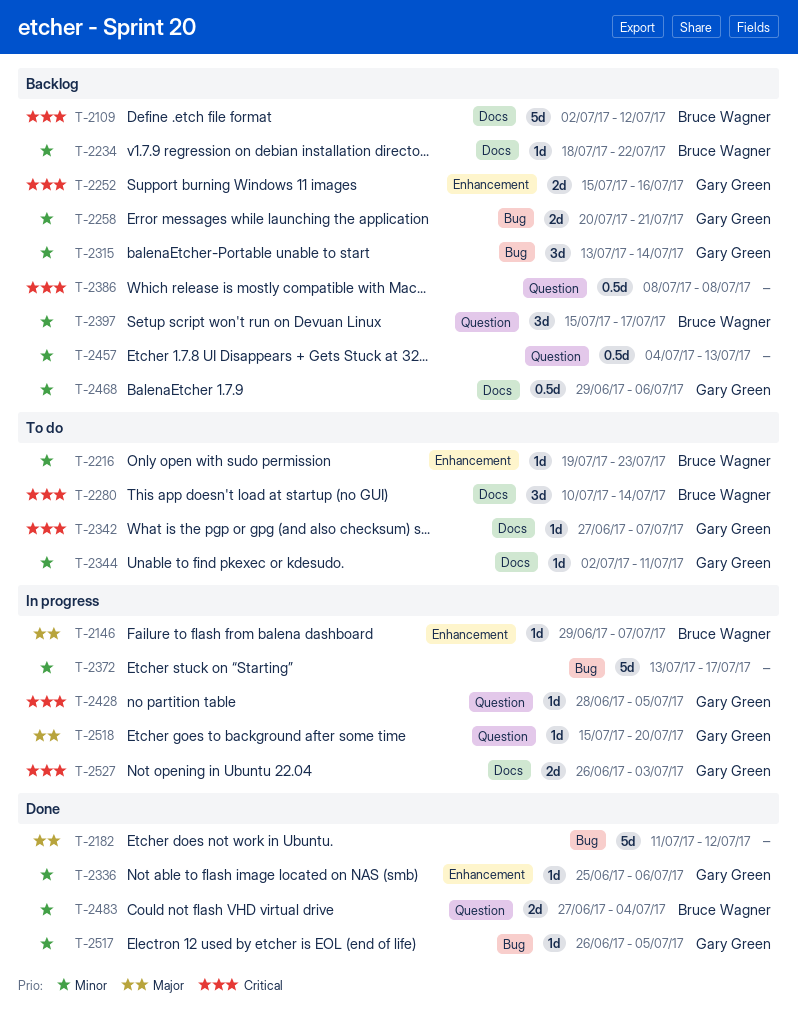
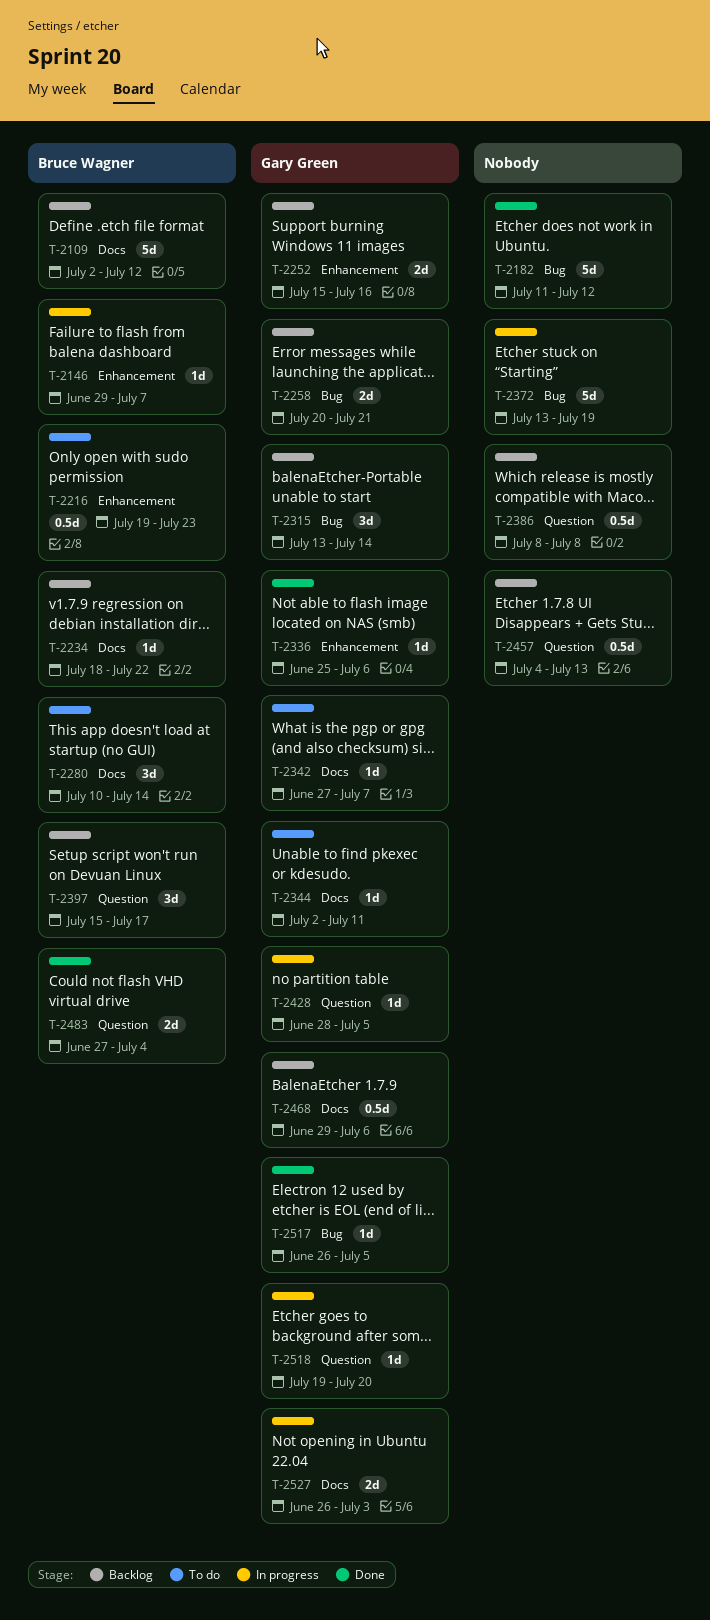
T-2216, estimate: 1d -> 0.5d
T-2372, due: Jul 17 -> Jul 19
T-2518, start: Jul 15 -> Jul 19

